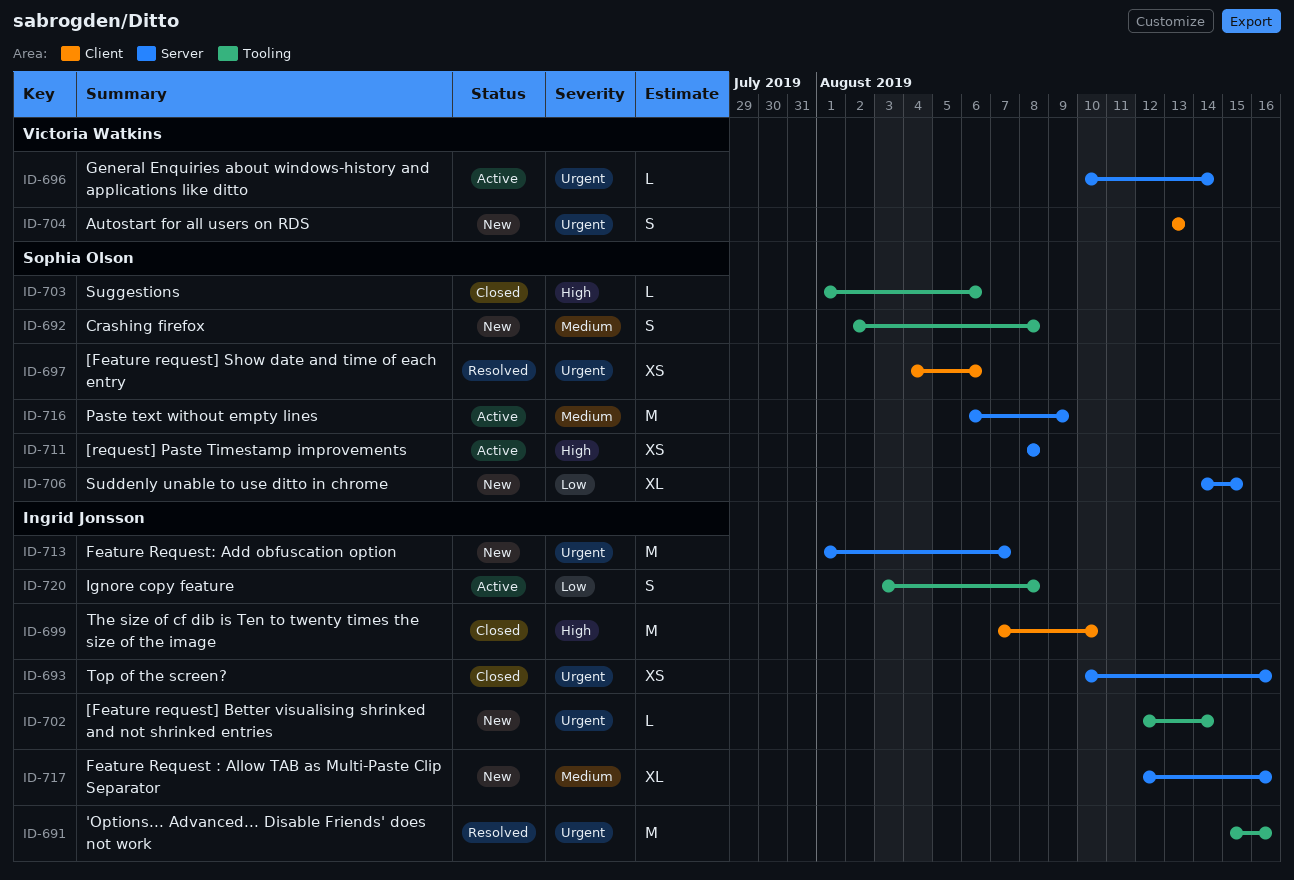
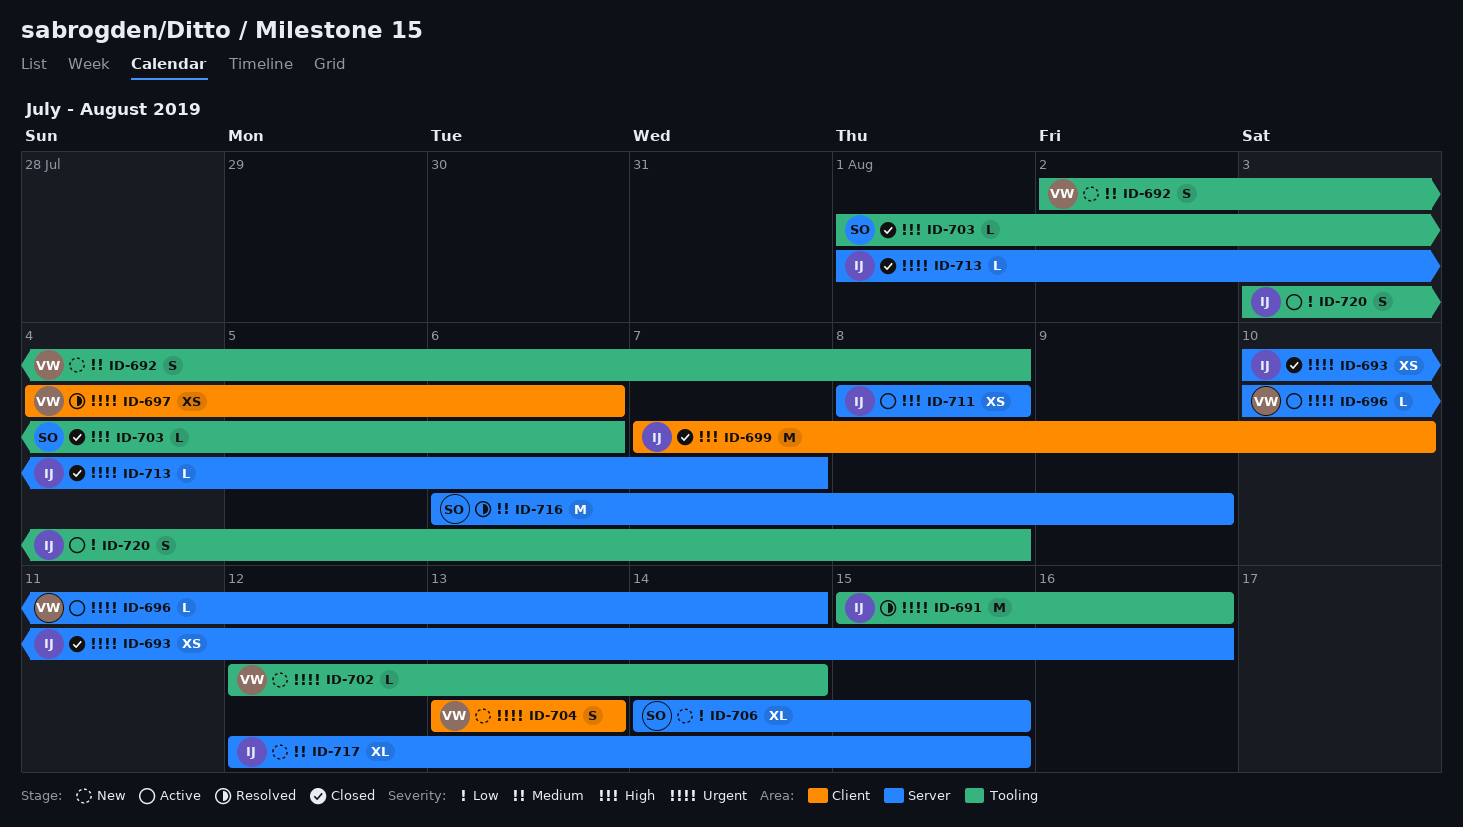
ID-692, owner: Sophia Olson -> Victoria Watkins
ID-697, owner: Sophia Olson -> Victoria Watkins
ID-702, owner: Ingrid Jonsson -> Victoria Watkins
ID-711, owner: Sophia Olson -> Ingrid Jonsson
ID-713, status: New -> Closed
ID-713, estimate: M -> L
ID-716, status: Active -> Resolved
ID-717, due: Aug 16 -> Aug 15

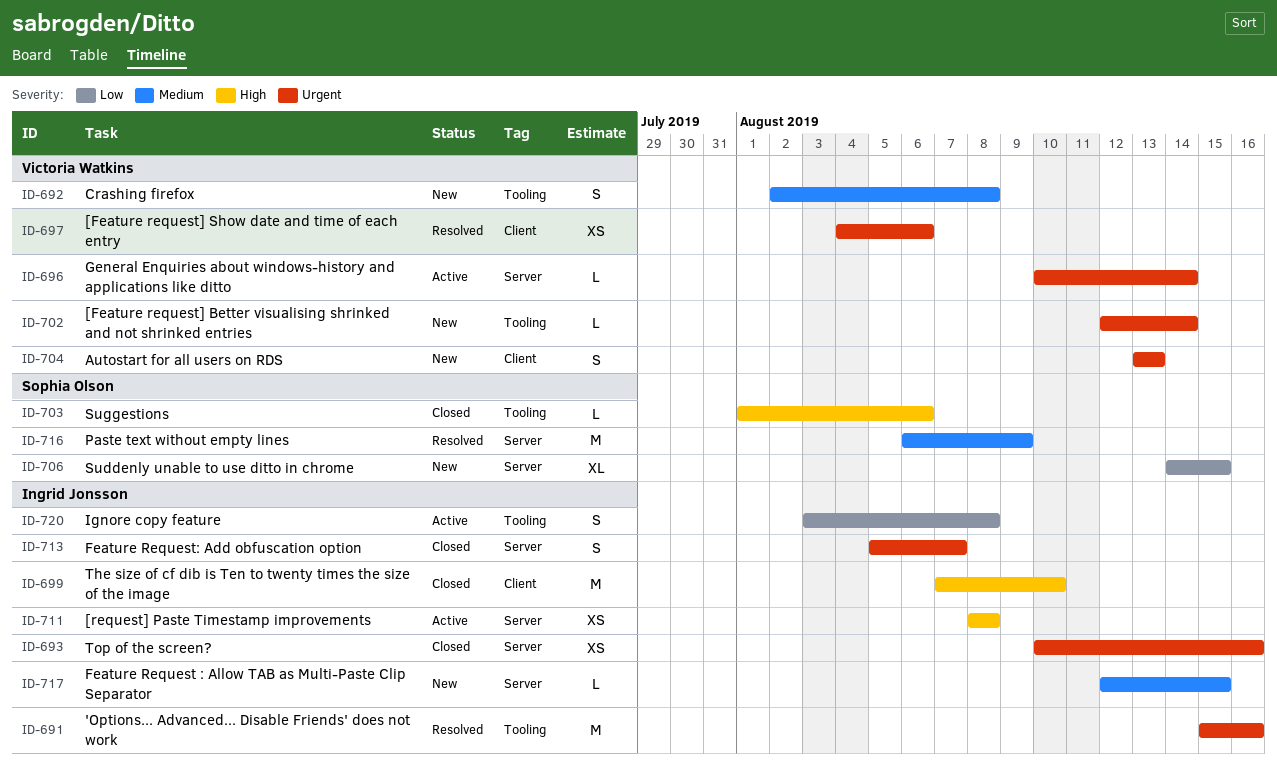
ID-713, estimate: L -> S
ID-713, start: Aug 1 -> Aug 5
ID-717, estimate: XL -> L

